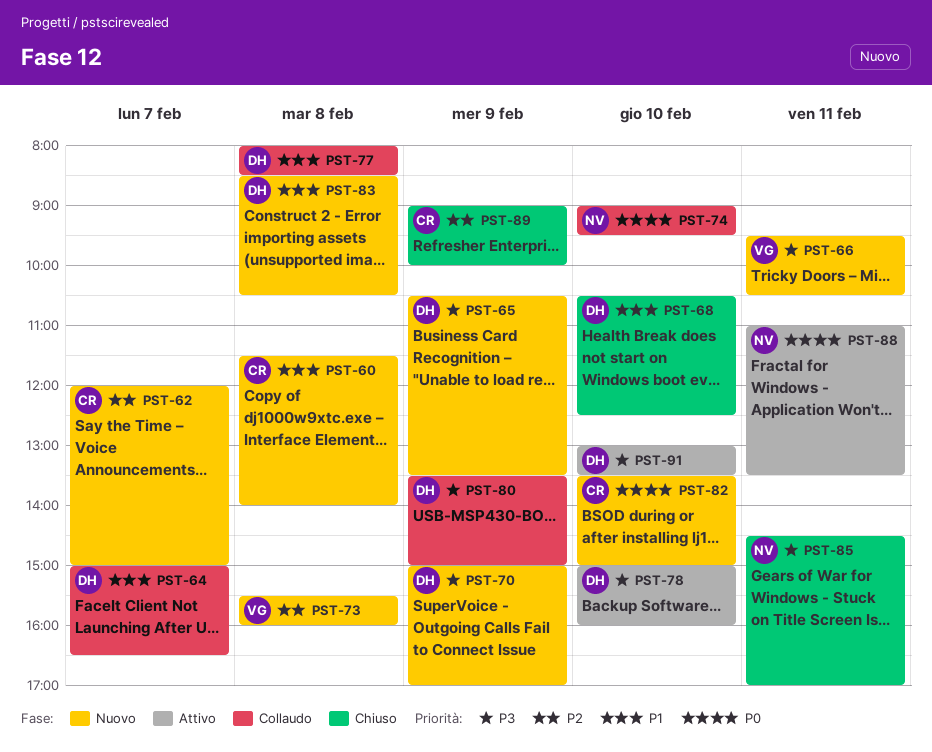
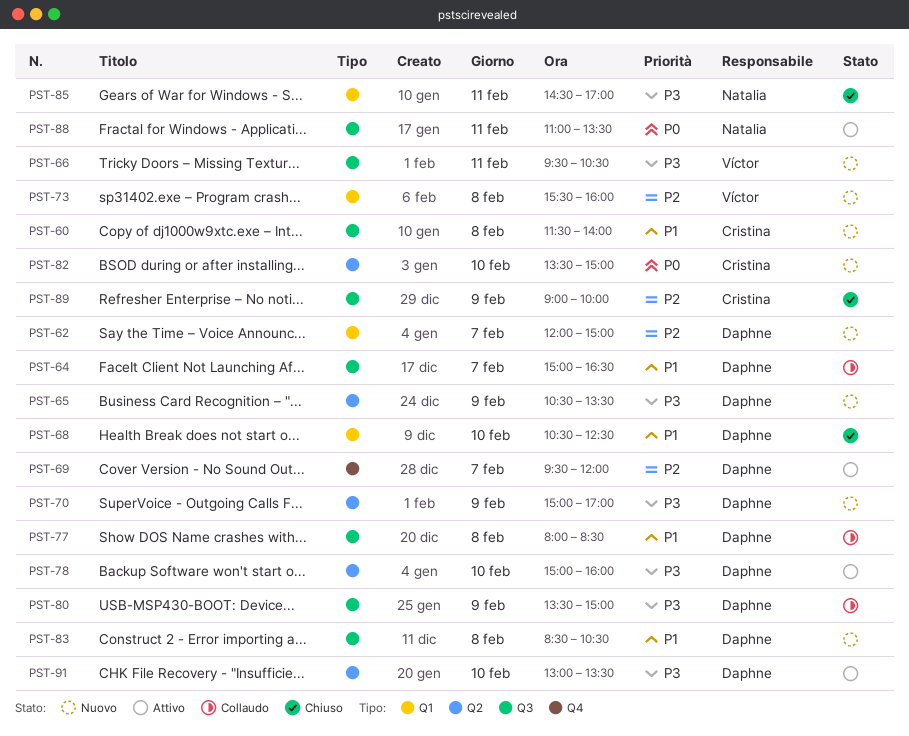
PST-62, owner: Cristina -> Daphne
PST-69: none -> present
PST-74: present -> none

